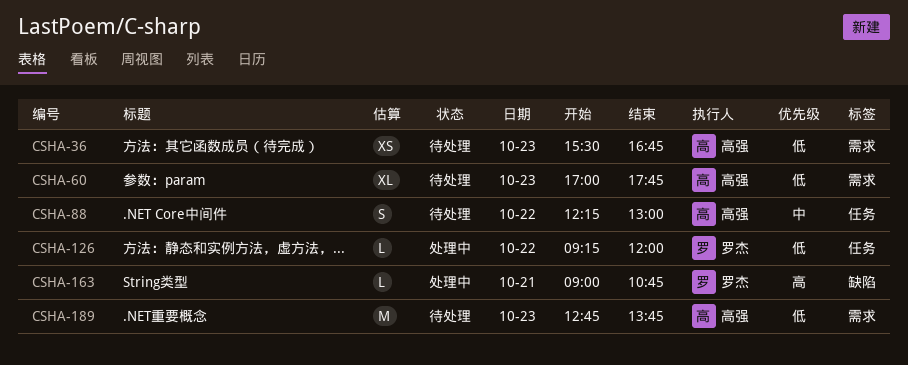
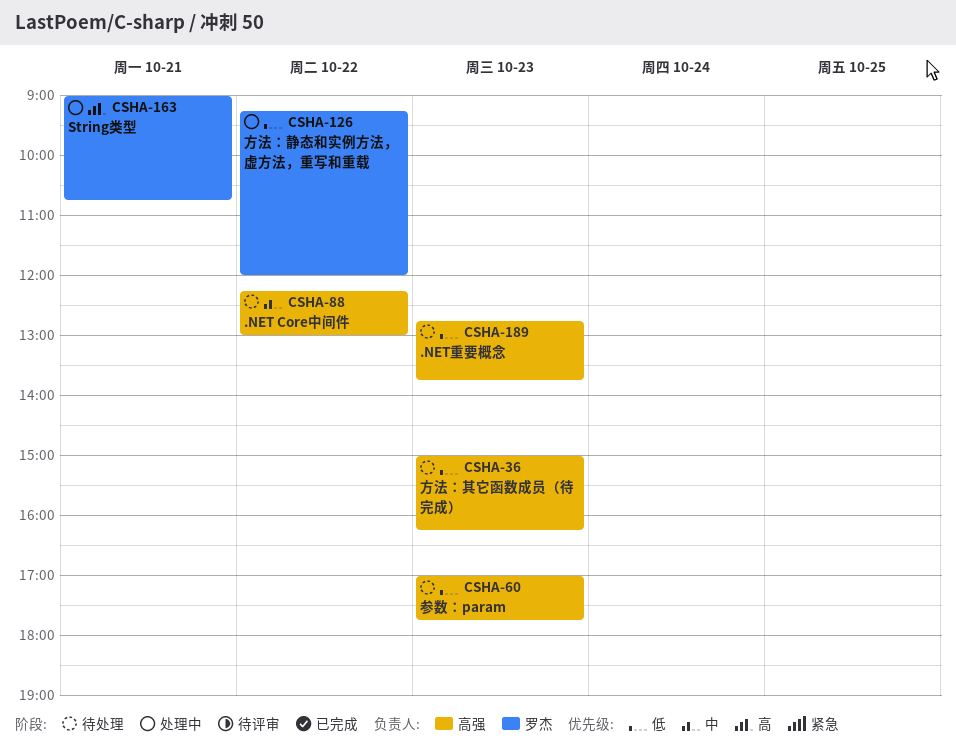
CSHA-36, begins: 15:30 -> 15:00
CSHA-36, ends: 16:45 -> 16:15

